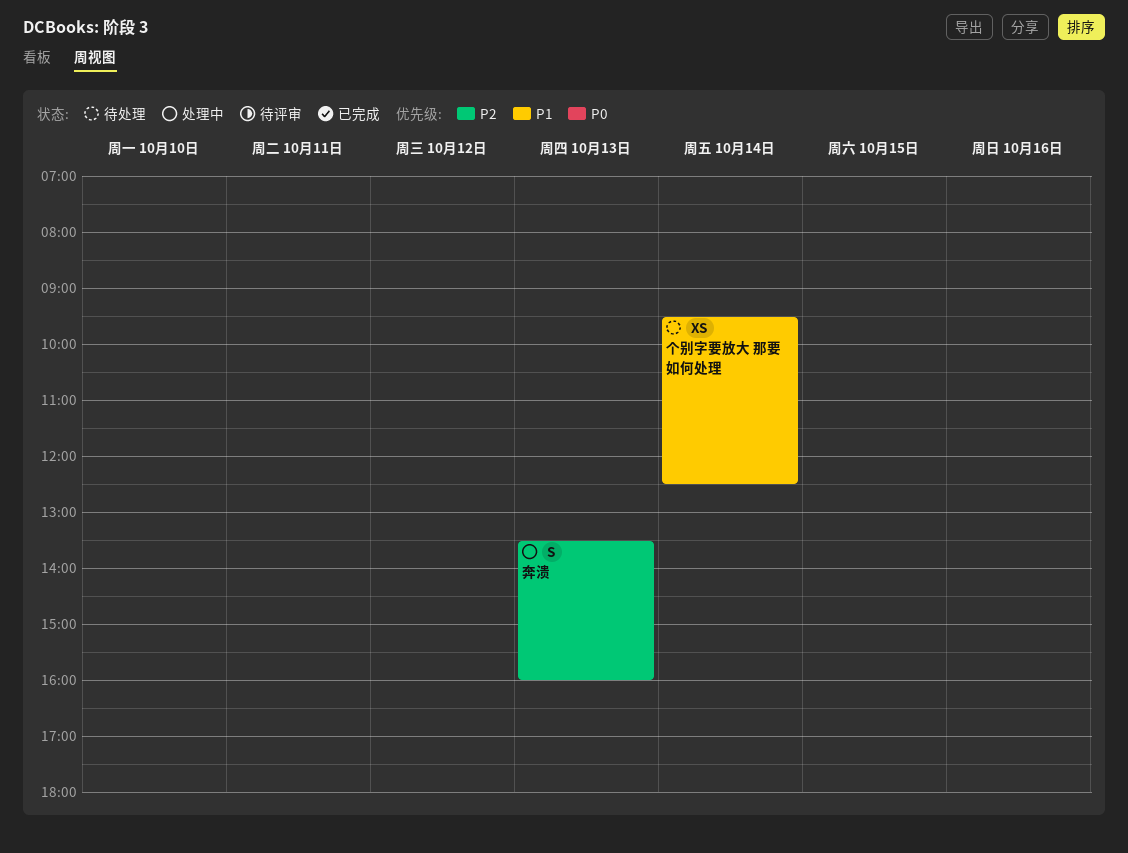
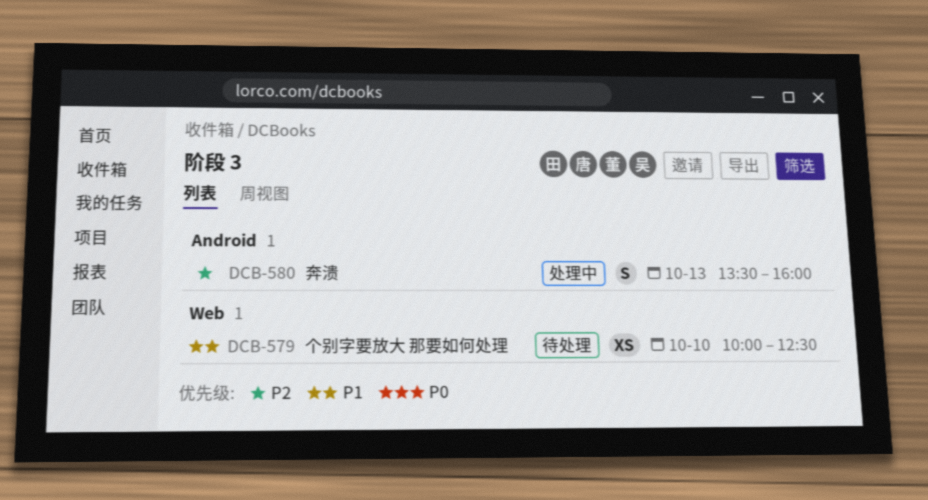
个别字要放大 那要如何处理, day: Oct 14 -> Oct 10
个别字要放大 那要如何处理, begins: 09:30 -> 10:00

